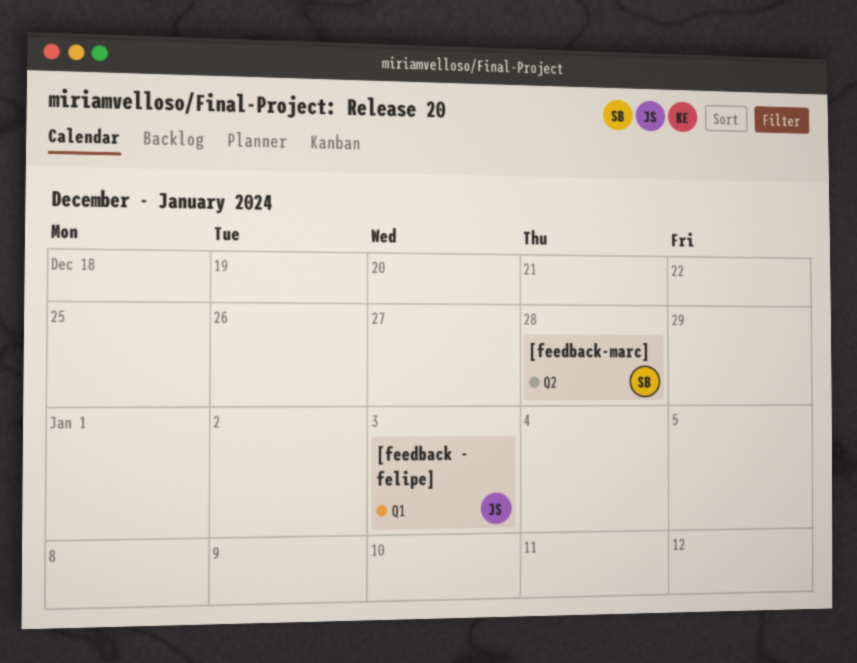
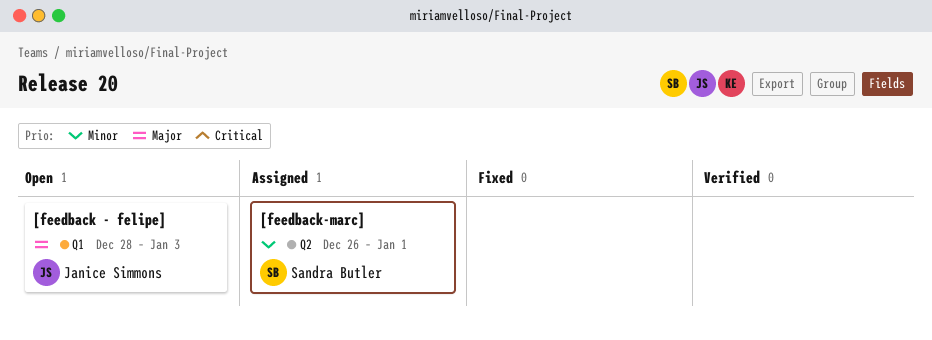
[feedback-marc], due: Dec 28 -> Jan 1

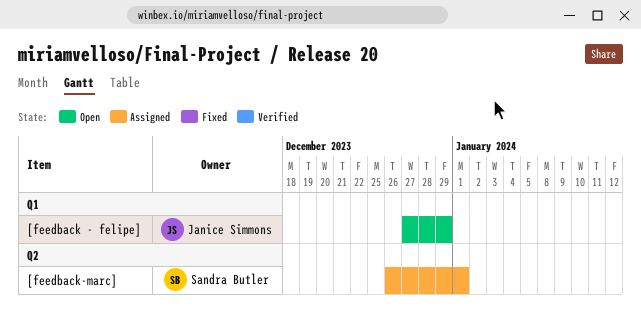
[feedback - felipe], start: Dec 28 -> Dec 27
[feedback - felipe], due: Jan 3 -> Dec 29

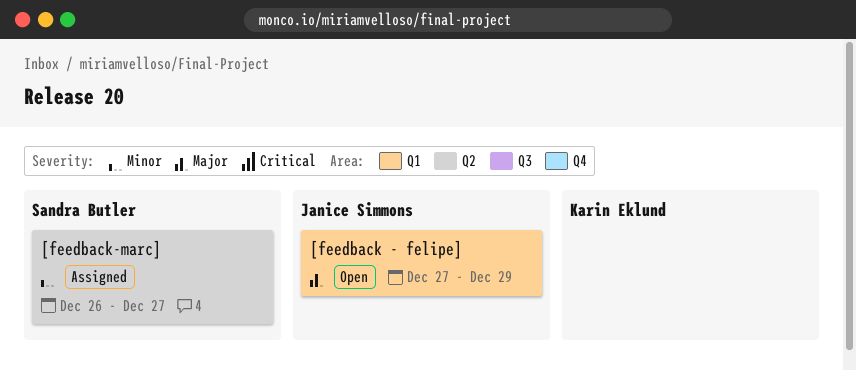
[feedback-marc], due: Jan 1 -> Dec 27

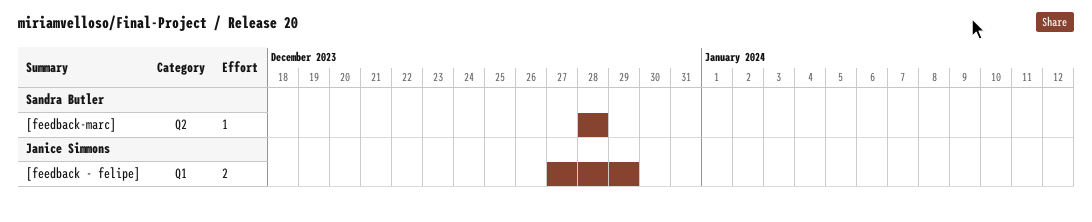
[feedback-marc], start: Dec 26 -> Dec 28
[feedback-marc], due: Dec 27 -> Dec 28

